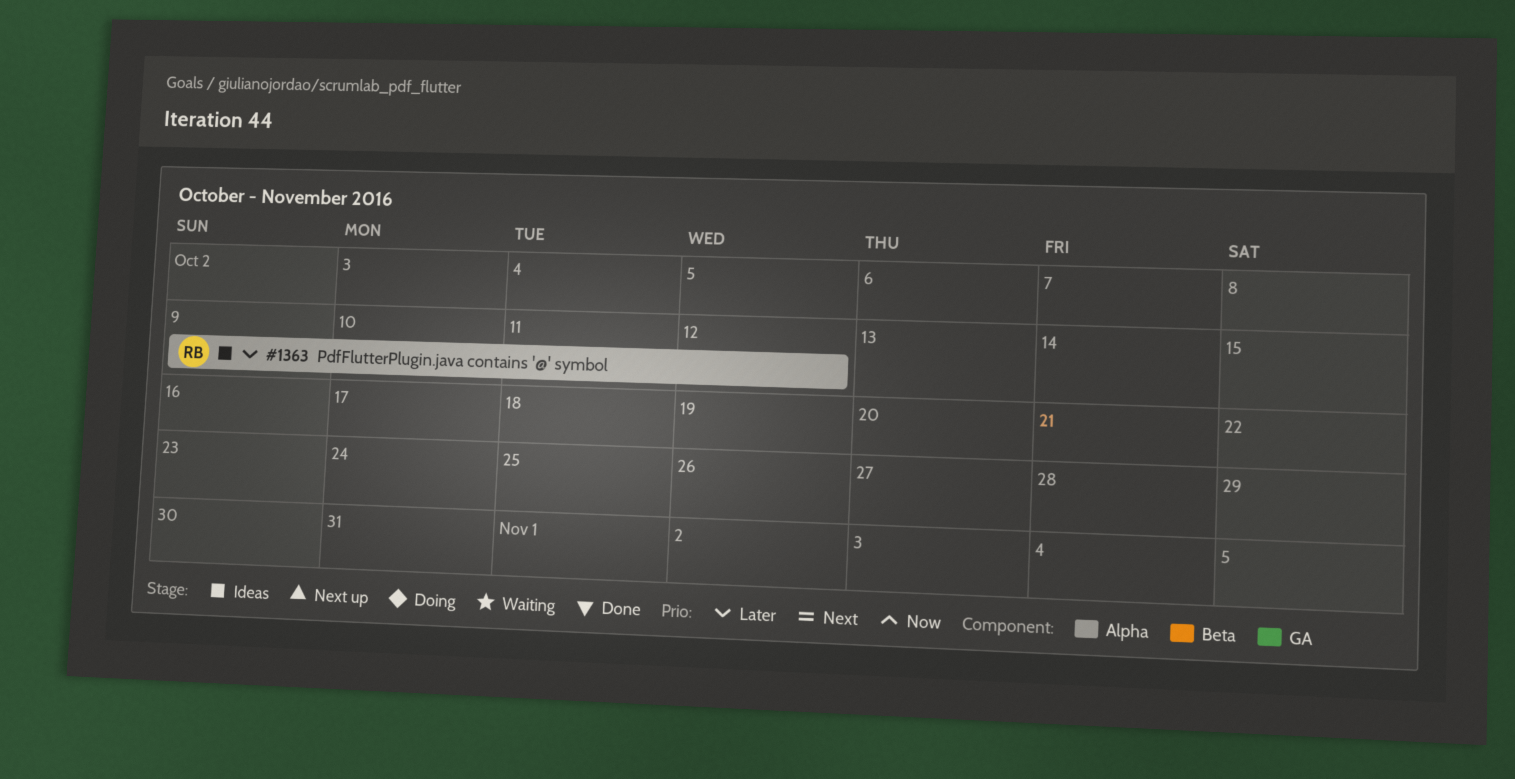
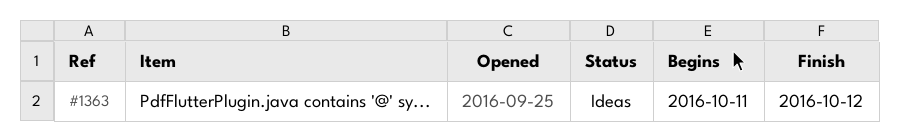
#1363, start: Oct 9 -> Oct 11

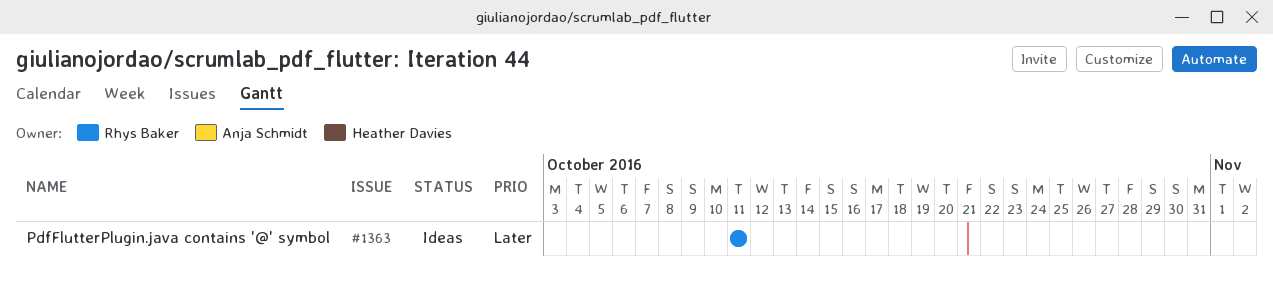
#1363, due: Oct 12 -> Oct 11

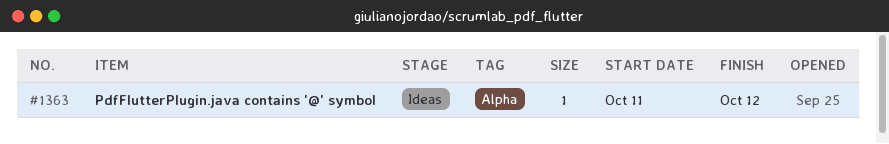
#1363, due: Oct 11 -> Oct 12

